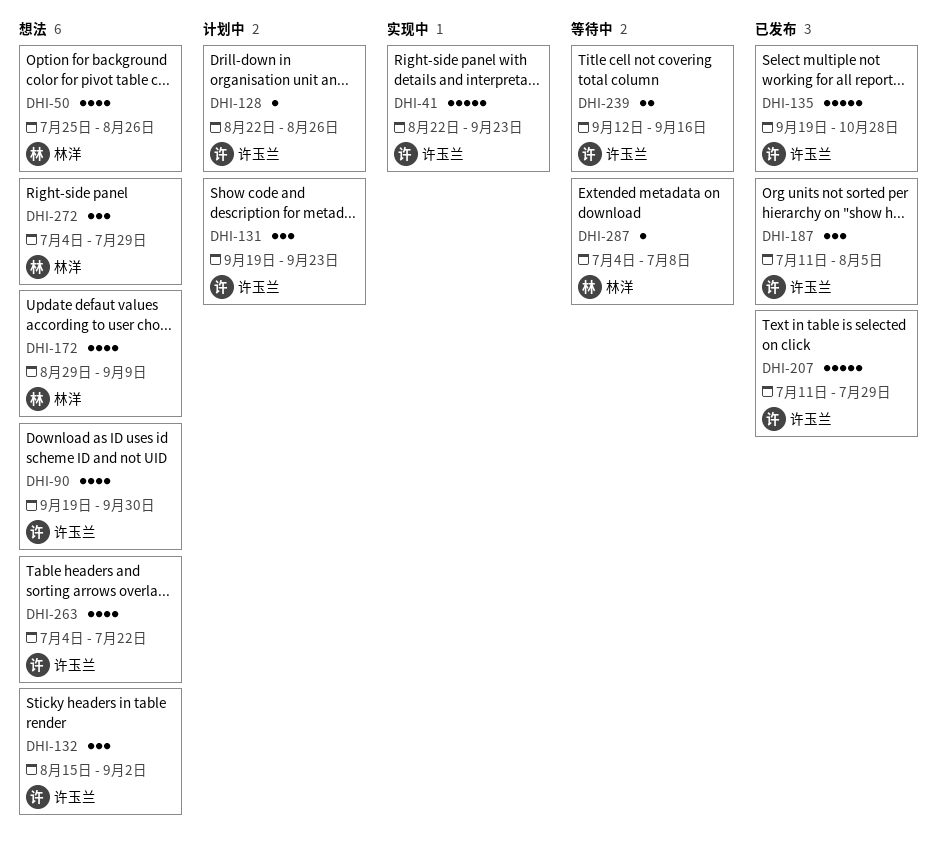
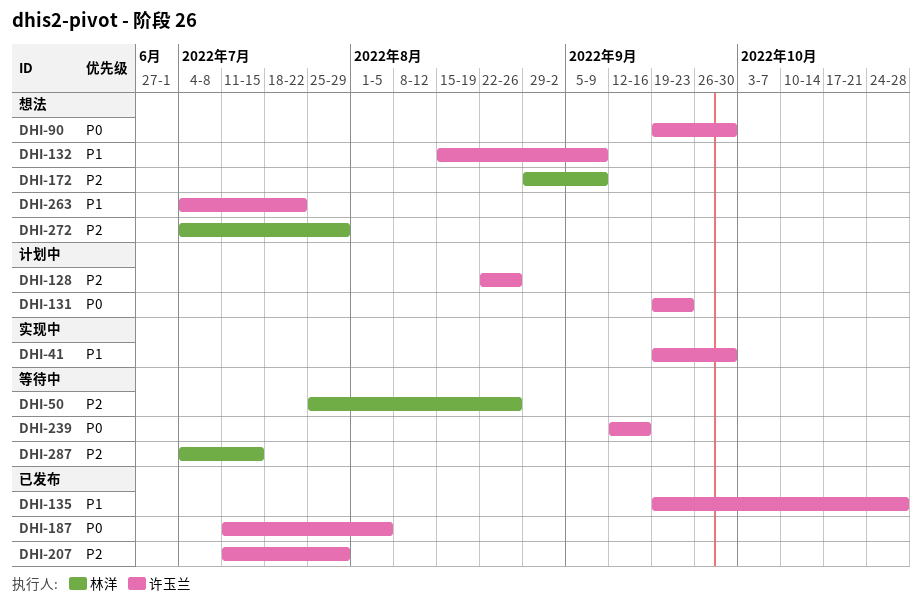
DHI-41, start: Aug 22 -> Sep 19
DHI-41, due: Sep 23 -> Sep 30
DHI-50, status: 想法 -> 等待中
DHI-132, due: Sep 2 -> Sep 9
DHI-287, due: Jul 8 -> Jul 15

